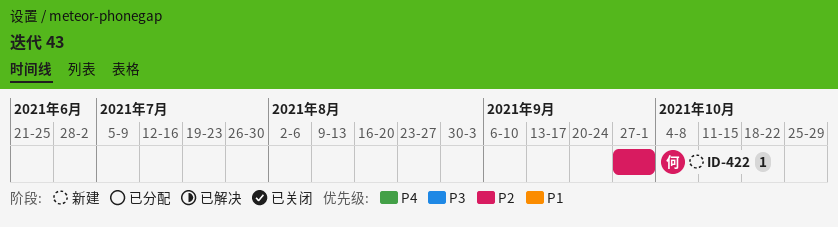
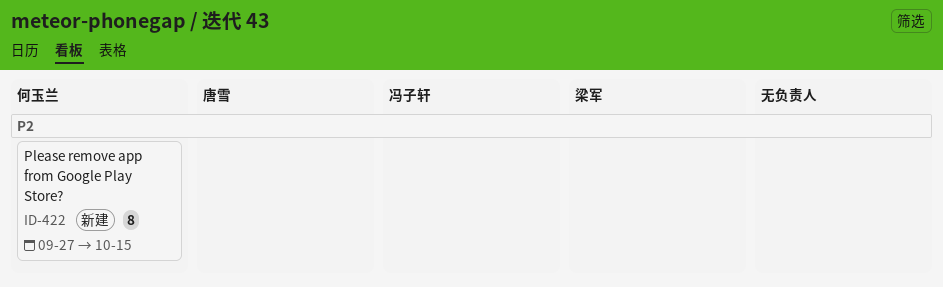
ID-422, estimate: 1 -> 8
ID-422, due: Oct 1 -> Oct 15

